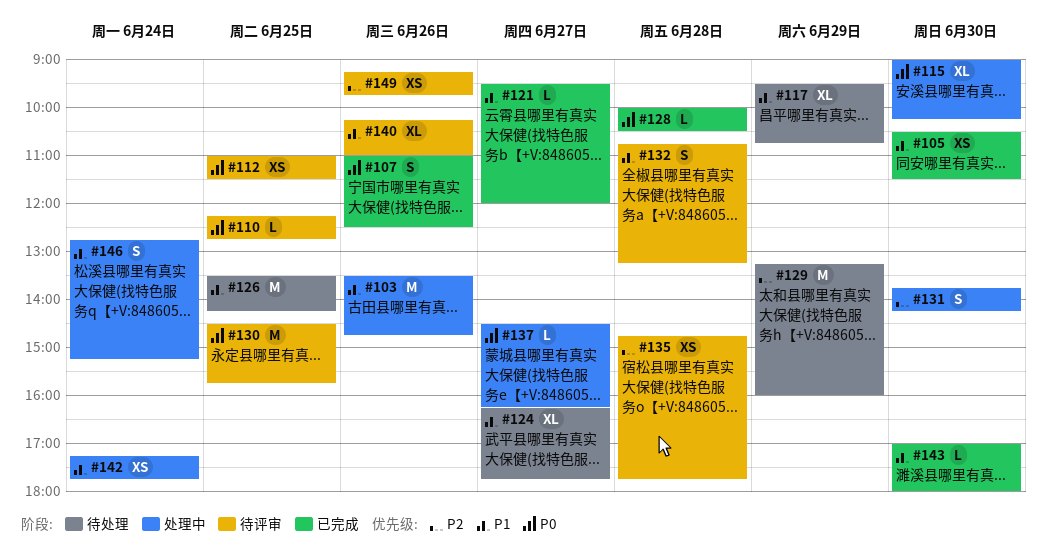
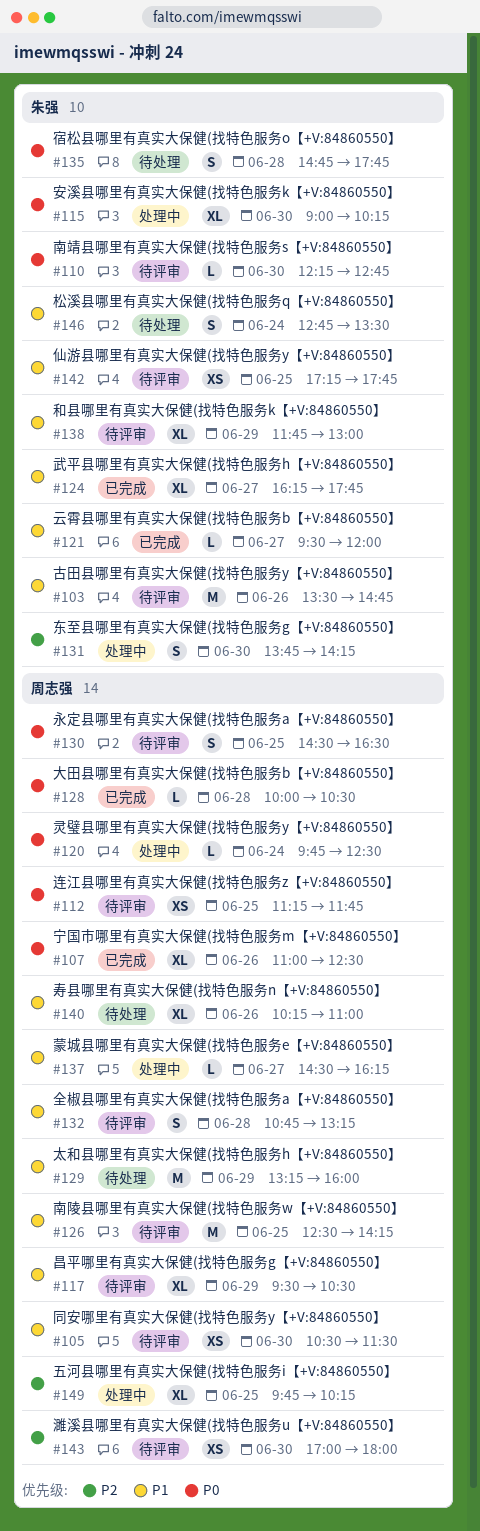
#103, status: 处理中 -> 待评审
#105, status: 已完成 -> 待评审
#107, estimate: S -> XL
#110, day: Jun 25 -> Jun 30
#112, begins: 11:00 -> 11:15
#112, ends: 11:30 -> 11:45
#117, status: 待处理 -> 待评审
#117, ends: 10:45 -> 10:30
#120: none -> present
#124, status: 待处理 -> 已完成
#126, status: 待处理 -> 待评审
#126, begins: 13:30 -> 12:30
#129, priority: P2 -> P1
#130, estimate: M -> S
#130, ends: 15:45 -> 16:30
#135, status: 待评审 -> 待处理
#135, priority: P2 -> P0
#135, estimate: XS -> S
#137, priority: P0 -> P1
#138: none -> present
#140, status: 待评审 -> 待处理
#142, status: 处理中 -> 待评审
#142, day: Jun 24 -> Jun 25
#143, status: 已完成 -> 待评审
#143, priority: P1 -> P2
#143, estimate: L -> XS
#146, status: 处理中 -> 待处理
#146, ends: 15:15 -> 13:30
#149, status: 待评审 -> 处理中
#149, estimate: XS -> XL
#149, day: Jun 26 -> Jun 25
#149, begins: 09:15 -> 09:45
#149, ends: 09:45 -> 10:15

